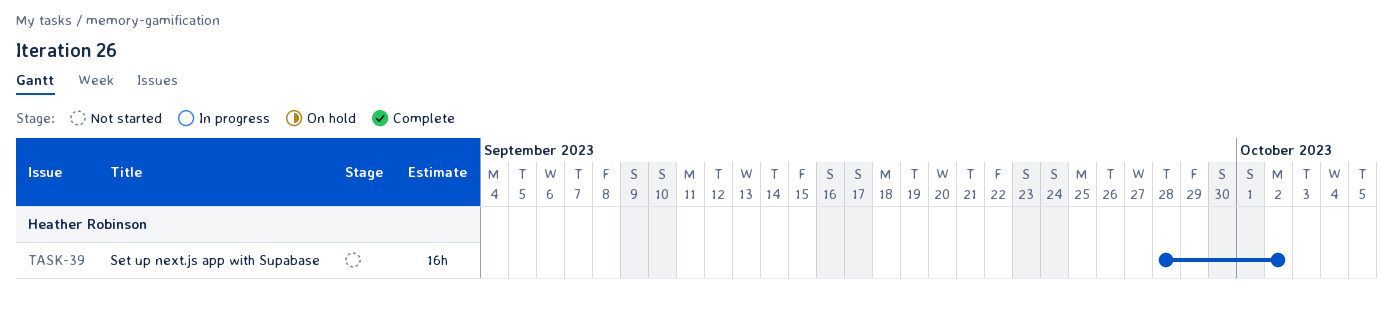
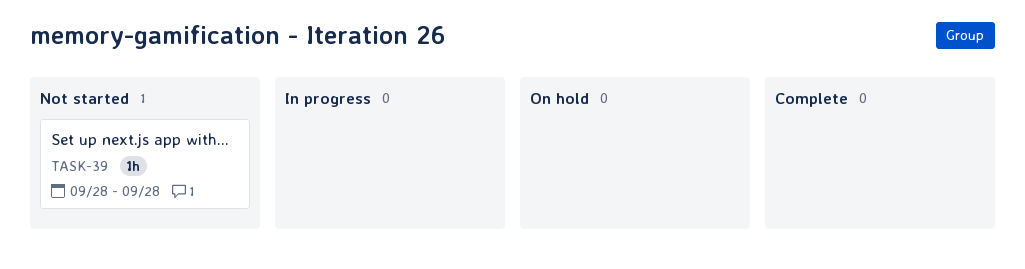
TASK-39, estimate: 16h -> 1h
TASK-39, due: Oct 2 -> Sep 28

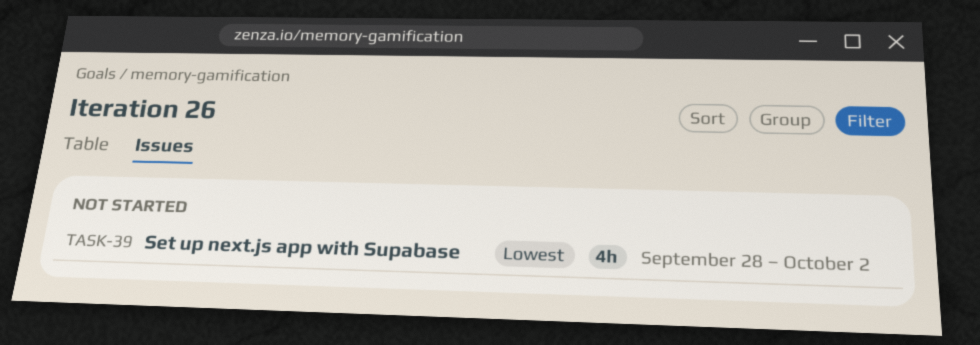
TASK-39, estimate: 1h -> 4h
TASK-39, due: Sep 28 -> Oct 2

